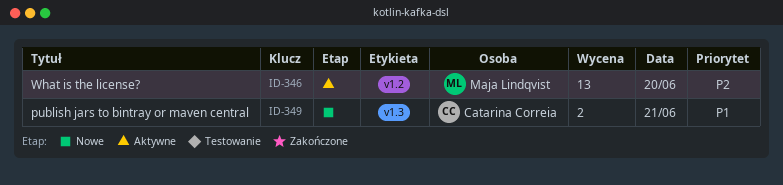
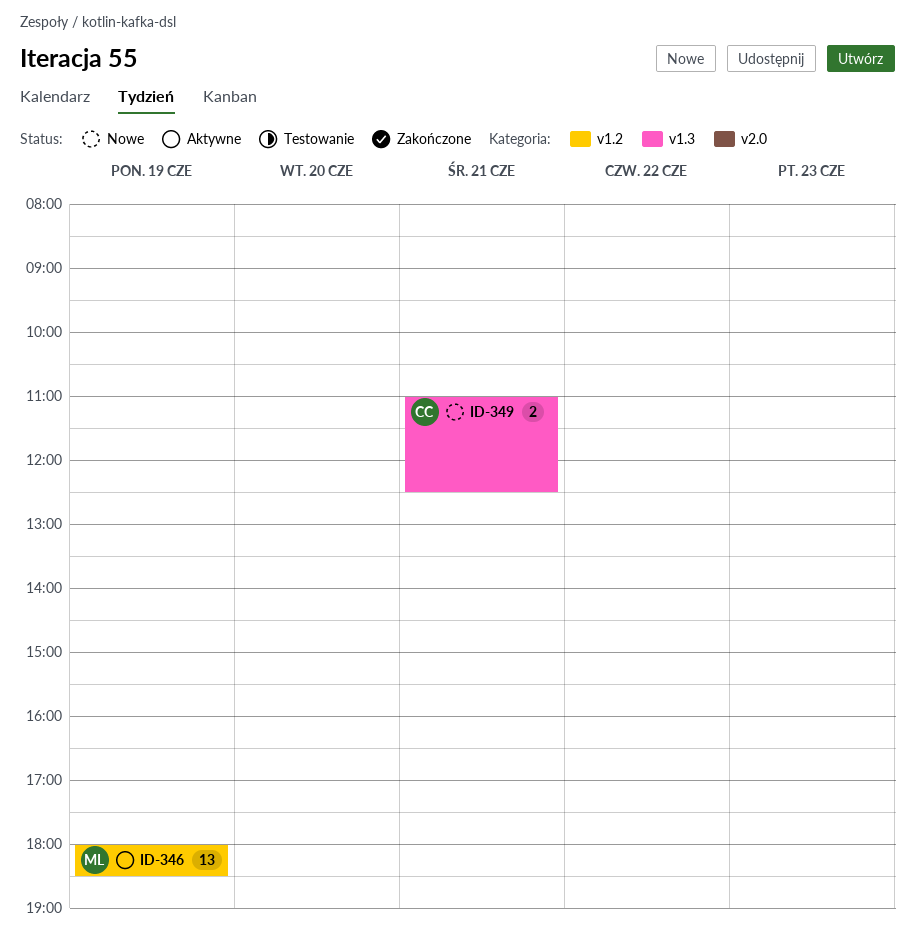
ID-346, day: Jun 20 -> Jun 19

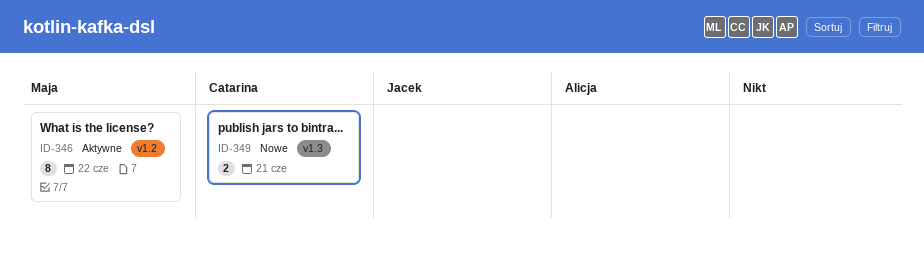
ID-346, estimate: 13 -> 8
ID-346, day: Jun 19 -> Jun 22

